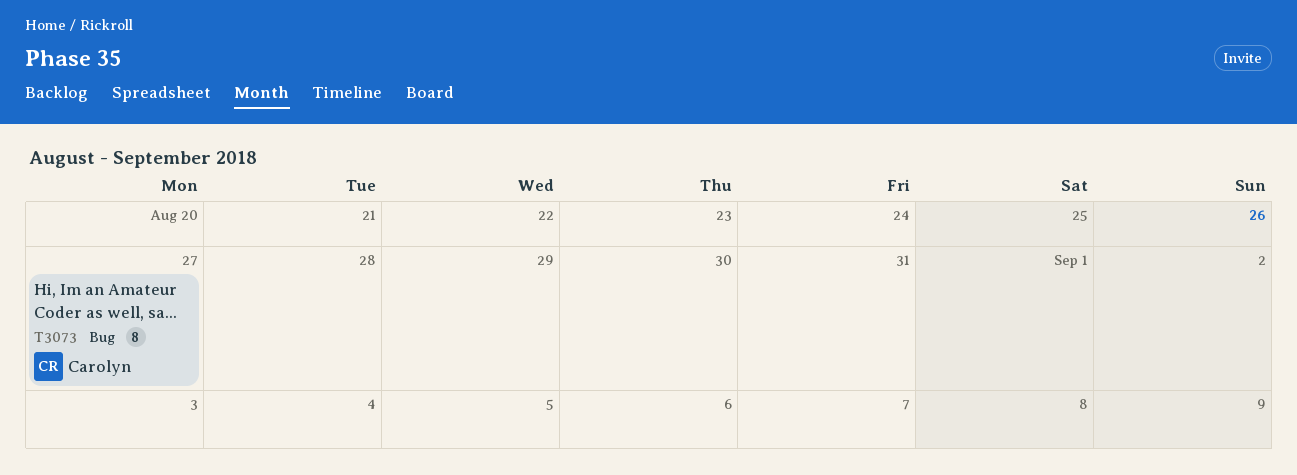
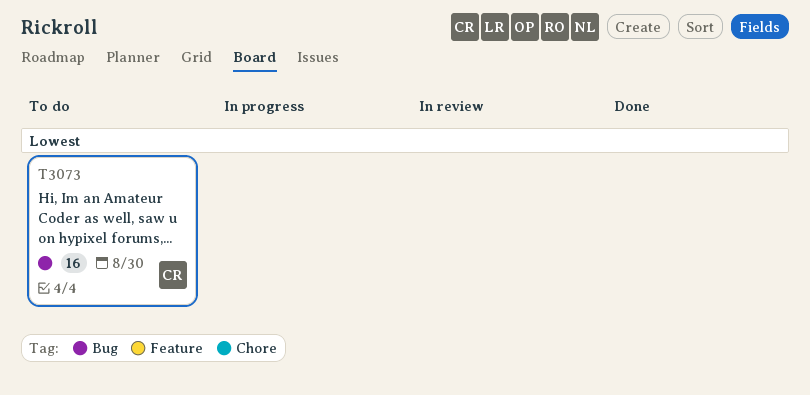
T3073, estimate: 8 -> 16
T3073, due: Aug 27 -> Aug 30

